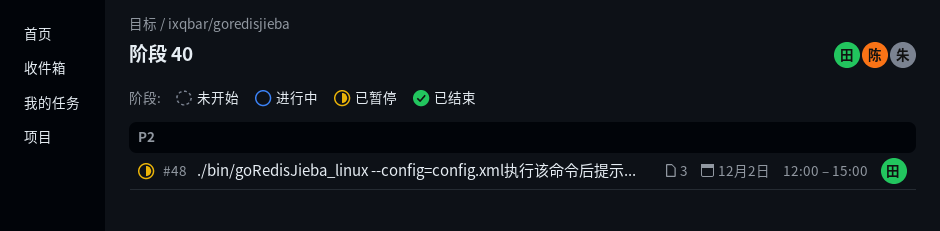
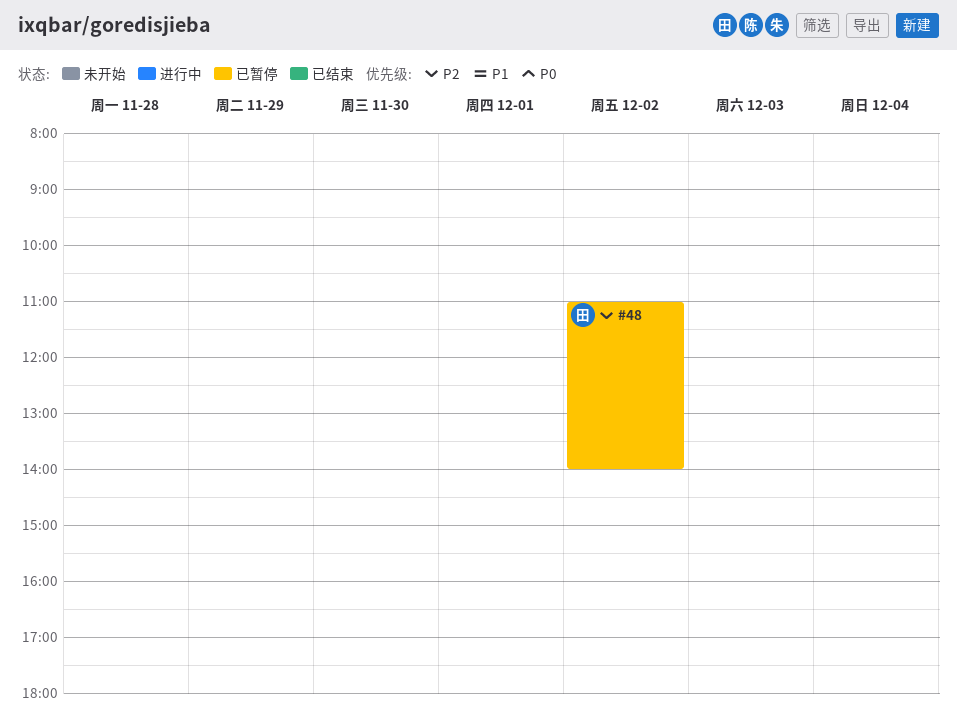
#48, begins: 12:00 -> 11:00
#48, ends: 15:00 -> 14:00

